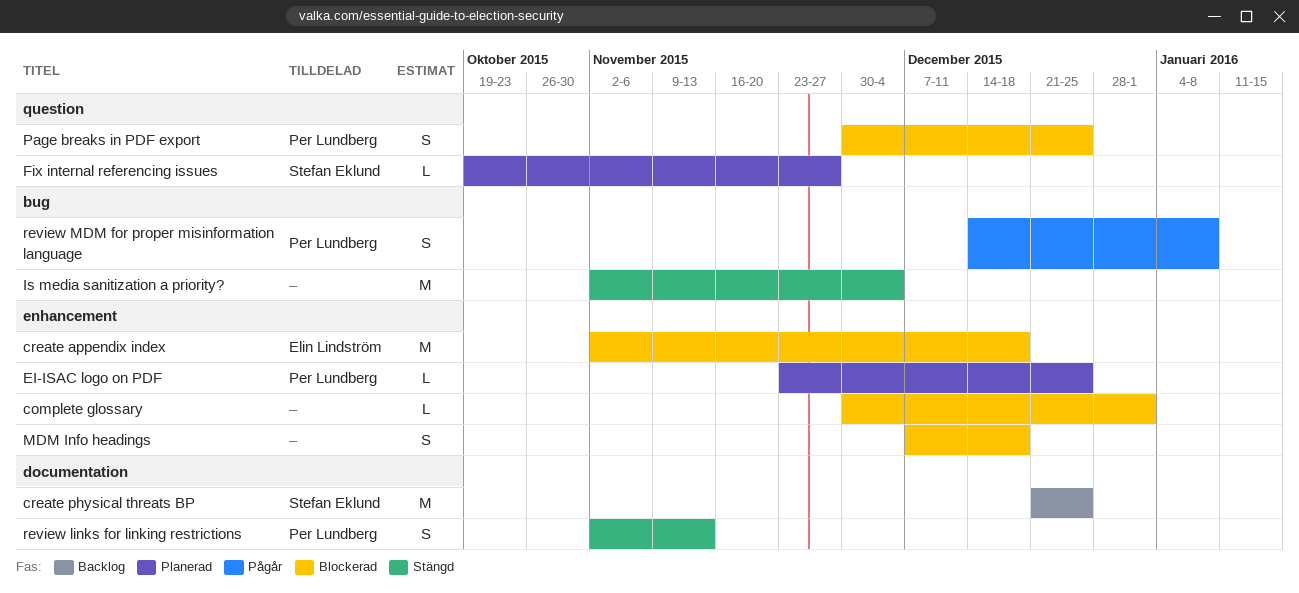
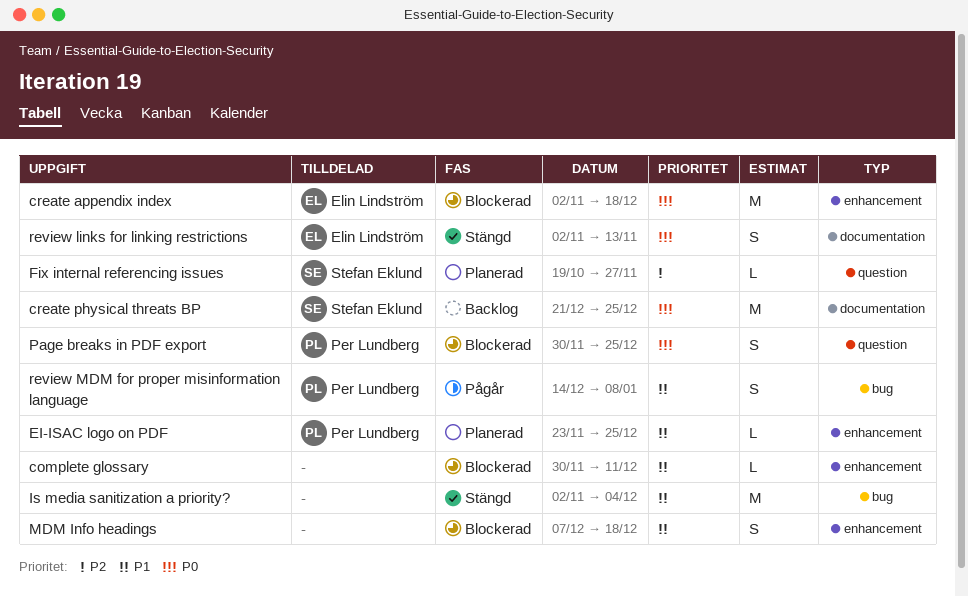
complete glossary, due: Jan 1 -> Dec 11
review links for linking restrictions, owner: Per Lundberg -> Elin Lindström

